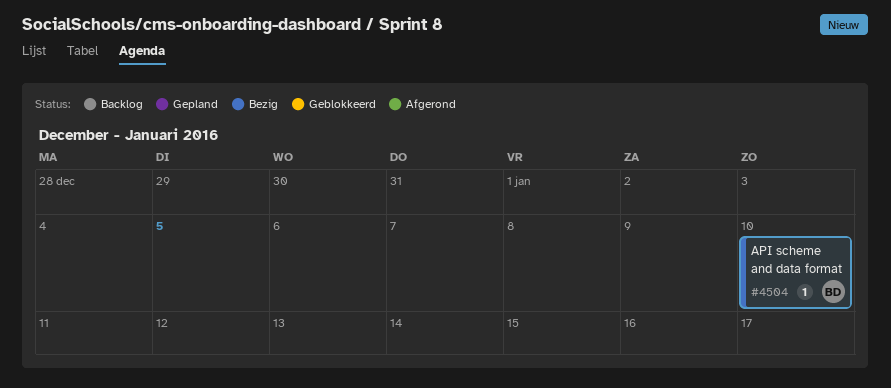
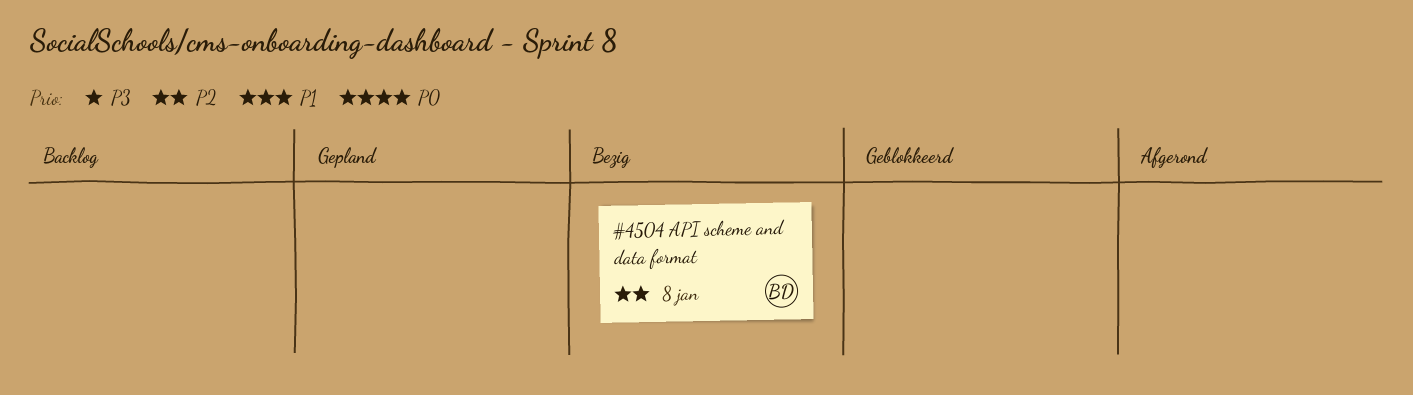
#4504, due: Jan 10 -> Jan 8

